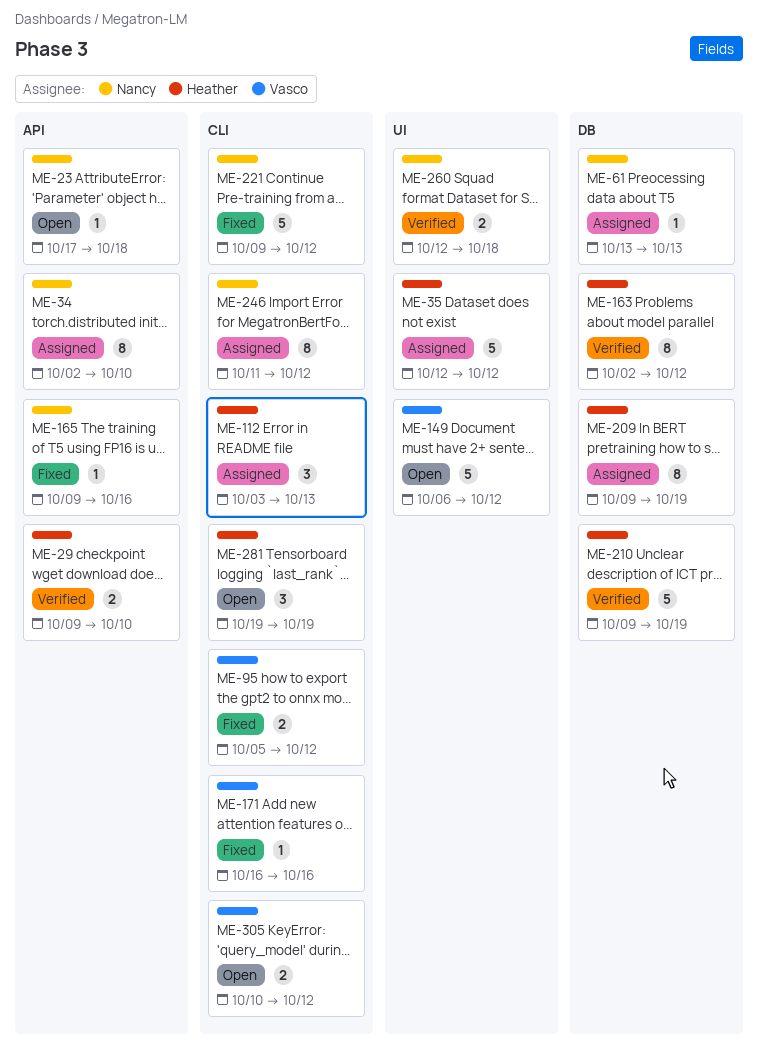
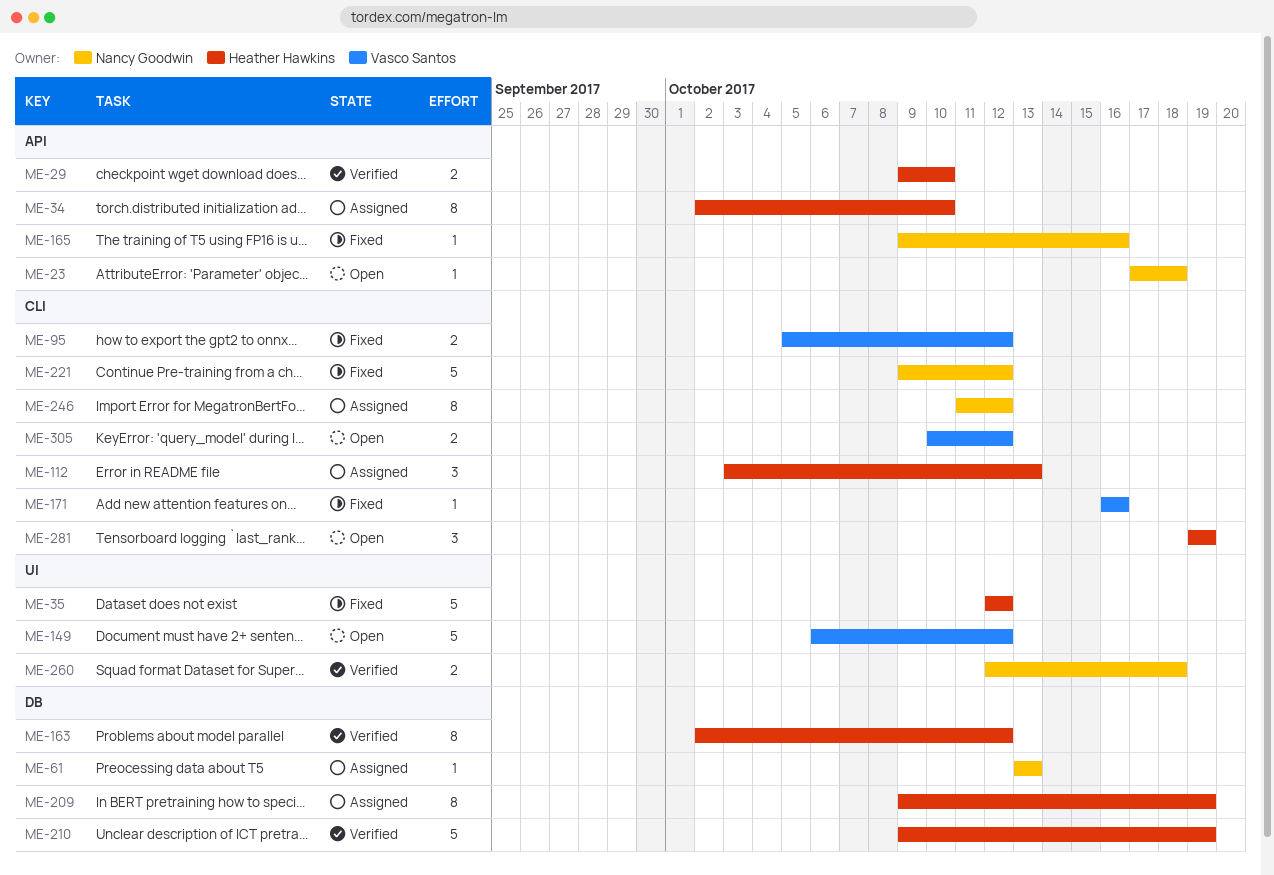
ME-34, owner: Nancy Goodwin -> Heather Hawkins
ME-35, status: Assigned -> Fixed

